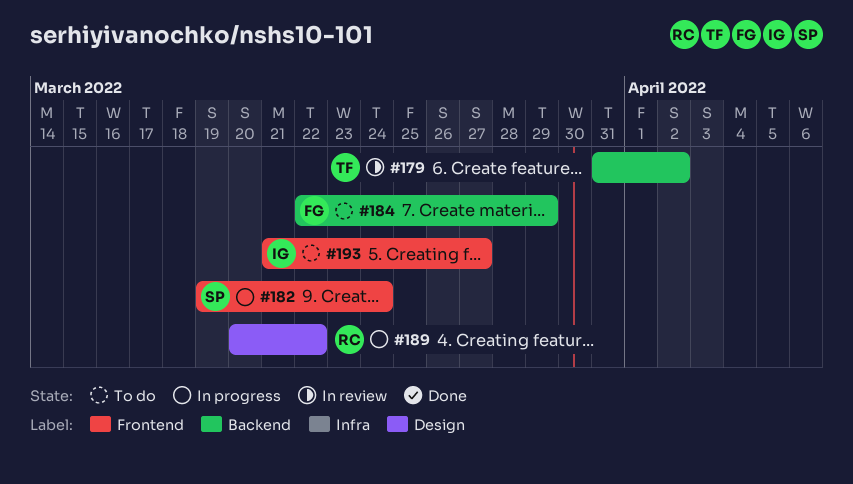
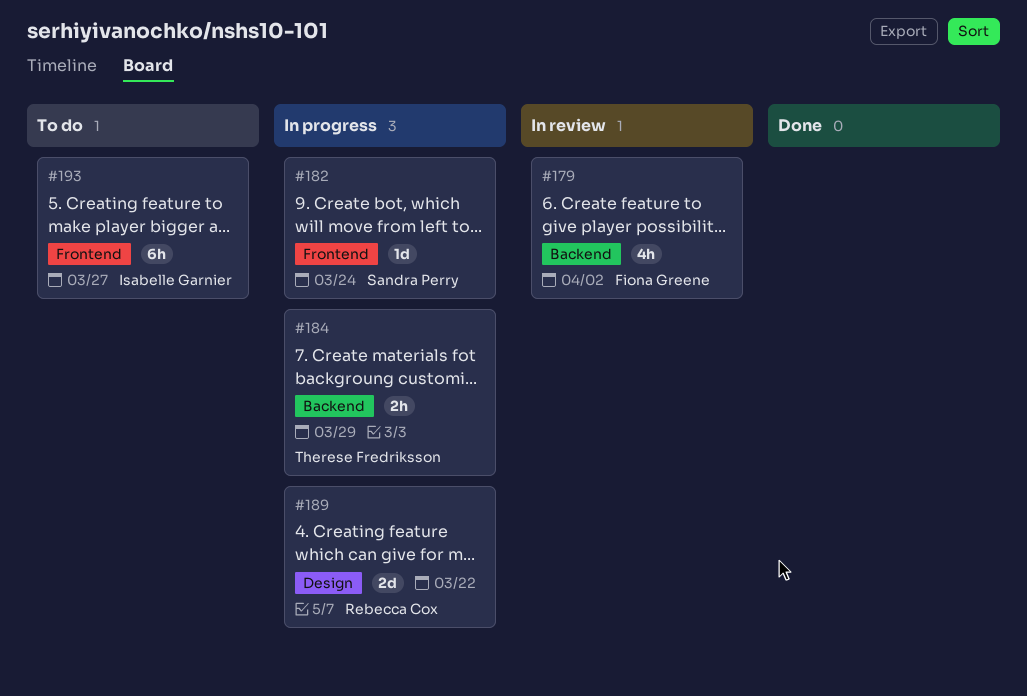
#179, owner: Therese Fredriksson -> Fiona Greene
#184, status: To do -> In progress
#184, owner: Fiona Greene -> Therese Fredriksson

